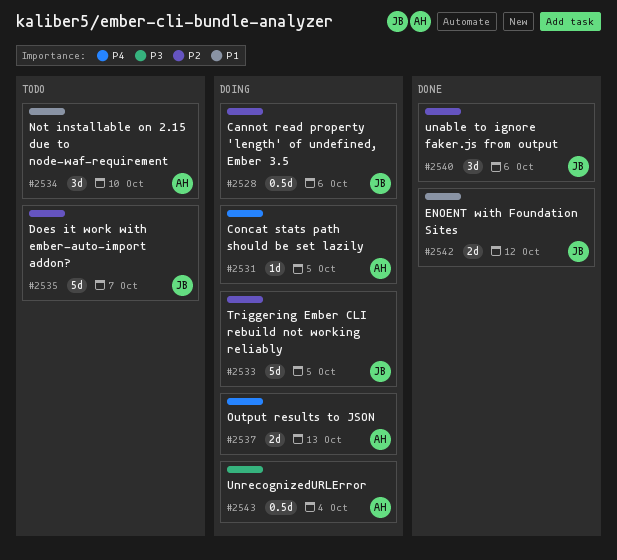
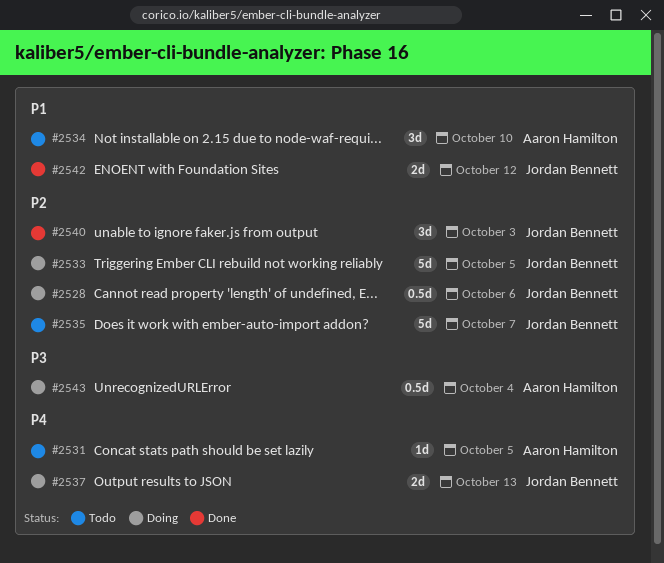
#2531, status: Doing -> Todo
#2537, owner: Aaron Hamilton -> Jordan Bennett
#2540, due: Oct 6 -> Oct 3

